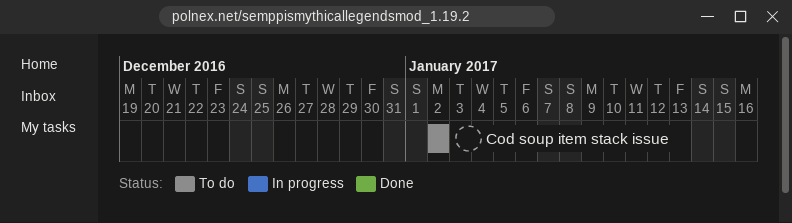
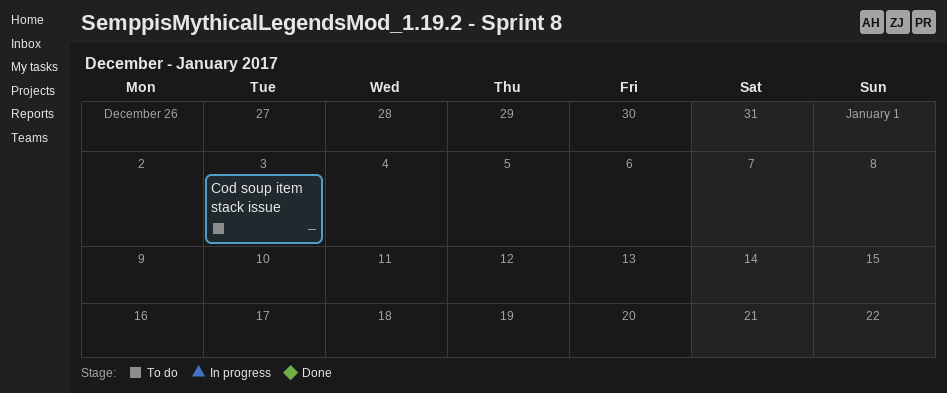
Cod soup item stack issue, due: Jan 2 -> Jan 3

